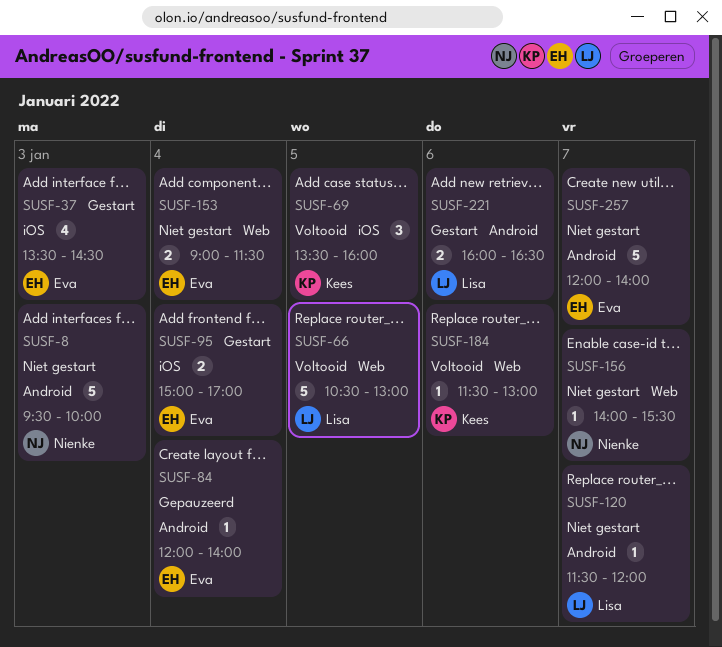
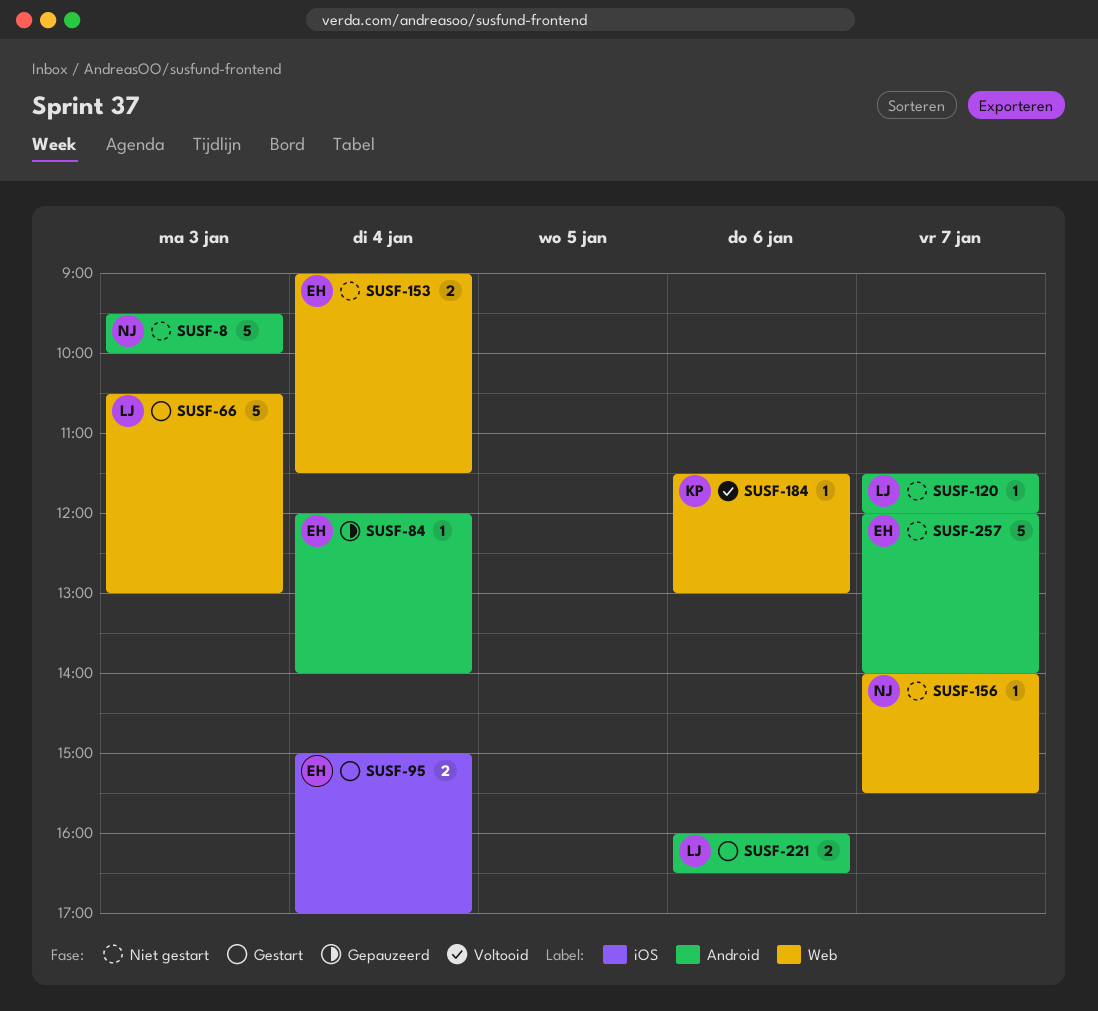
SUSF-37: present -> none
SUSF-66, status: Voltooid -> Gestart
SUSF-66, day: Jan 5 -> Jan 3
SUSF-69: present -> none

